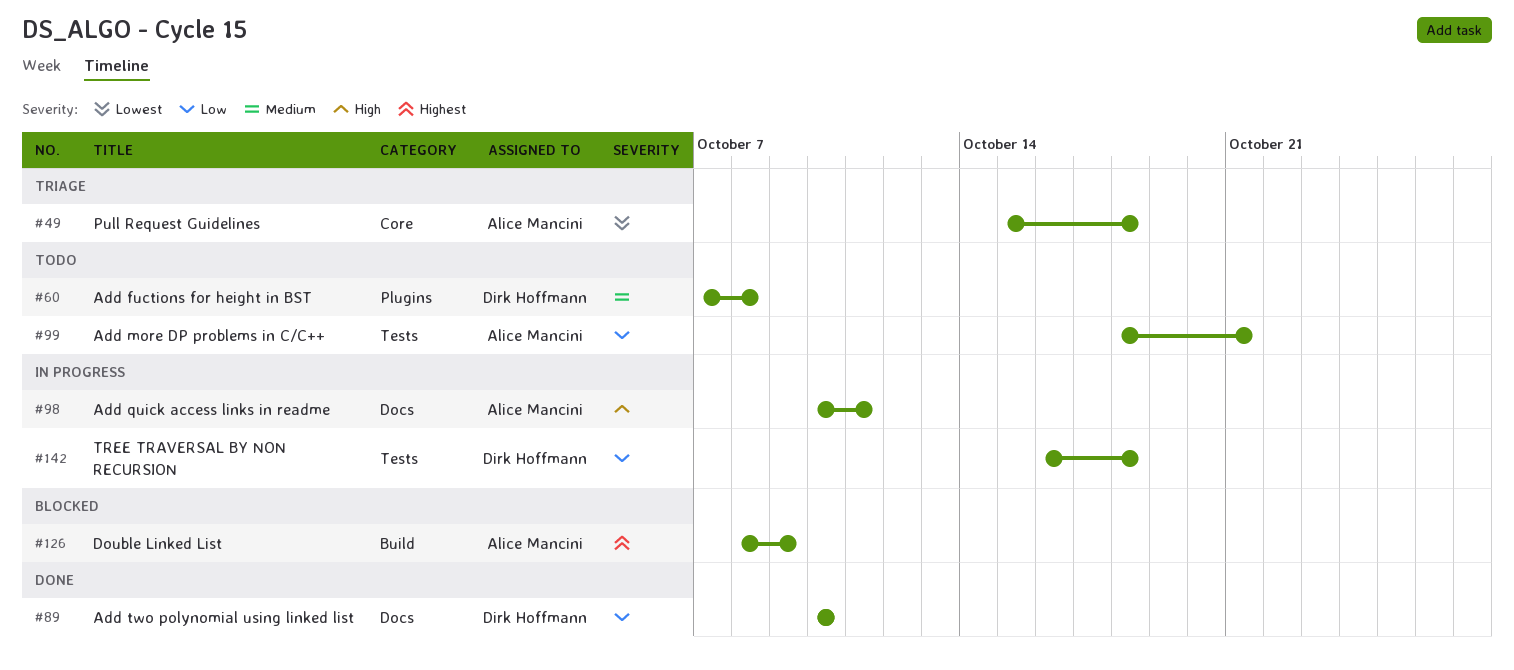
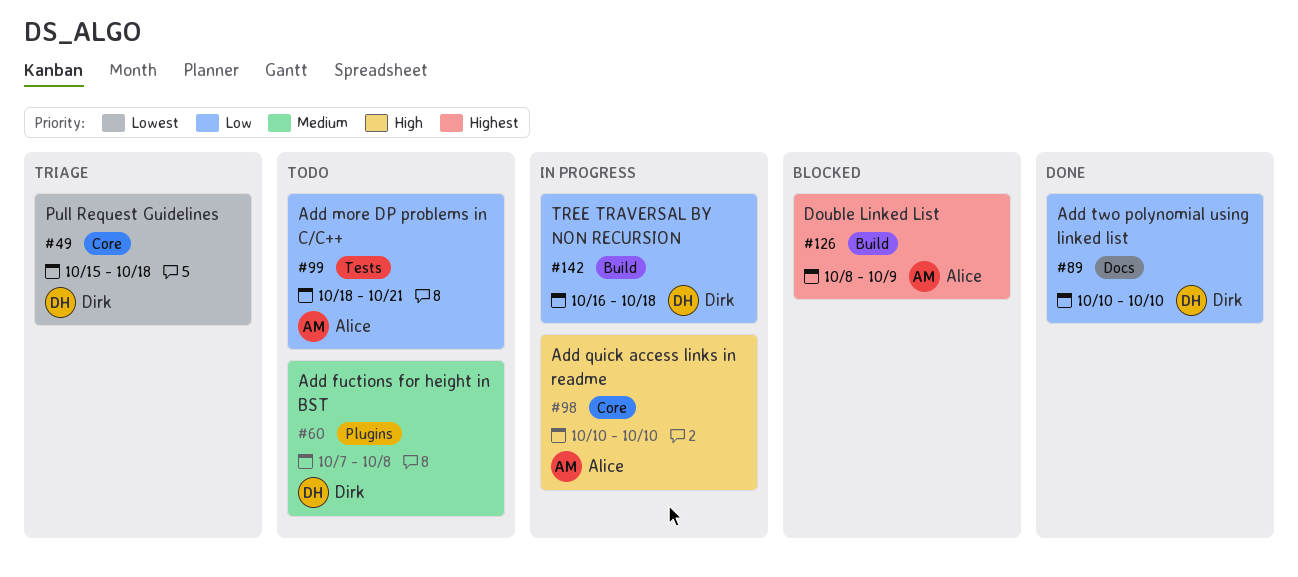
#49, owner: Alice Mancini -> Dirk Hoffmann
#98, label: Docs -> Core
#98, due: Oct 11 -> Oct 10
#142, label: Tests -> Build

